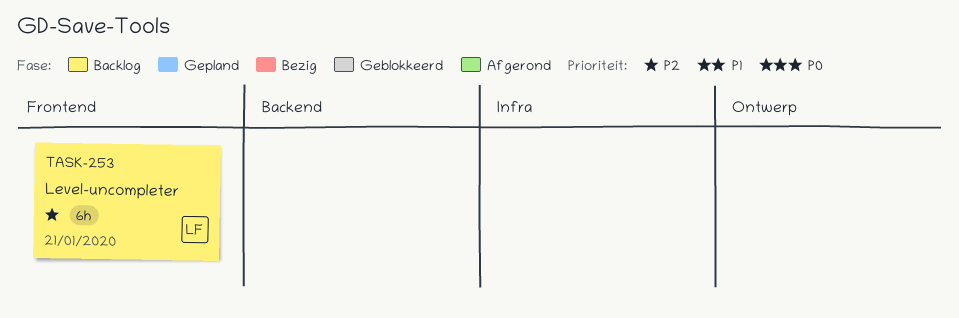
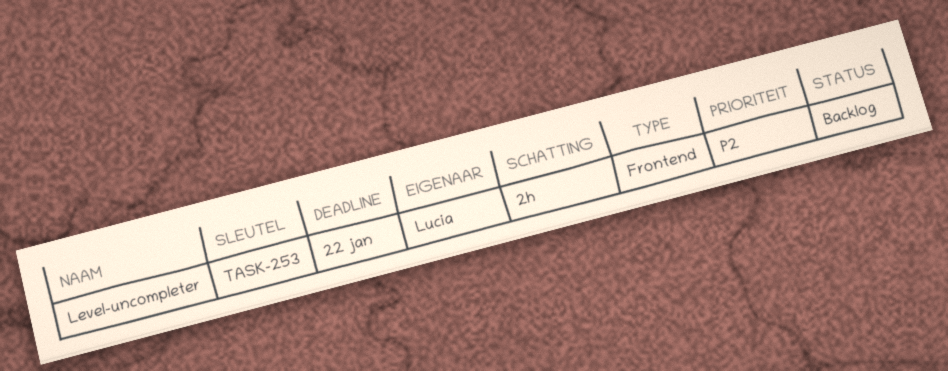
TASK-253, estimate: 6h -> 2h
TASK-253, due: Jan 21 -> Jan 22

